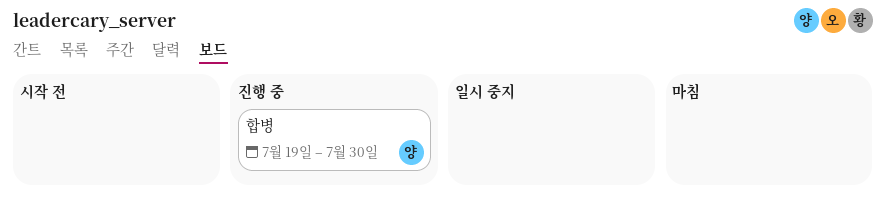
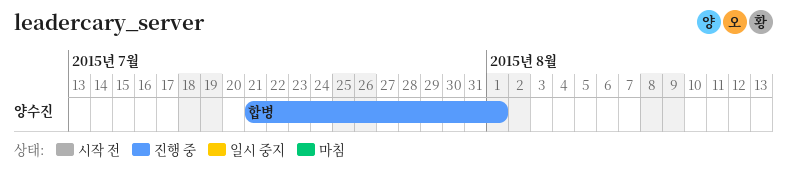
합병, start: Jul 19 -> Jul 21
합병, due: Jul 30 -> Aug 1

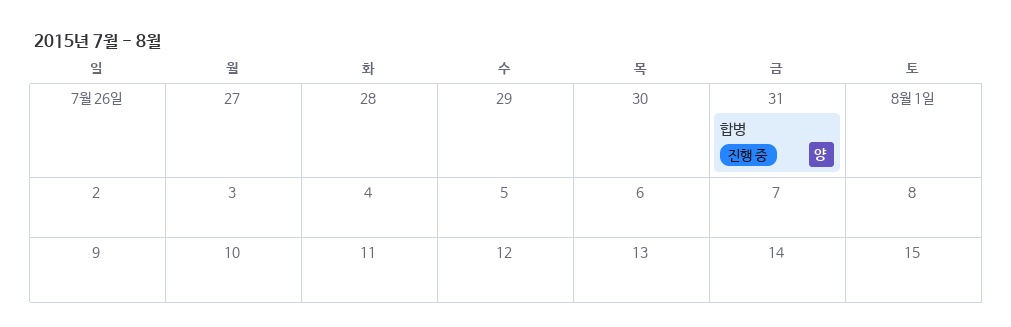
합병, due: Aug 1 -> Jul 31

